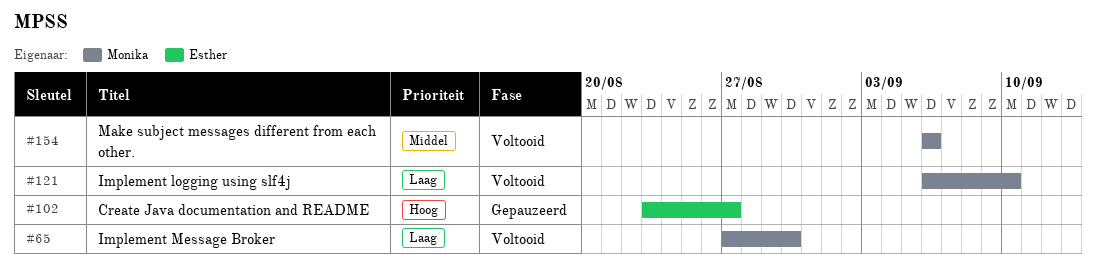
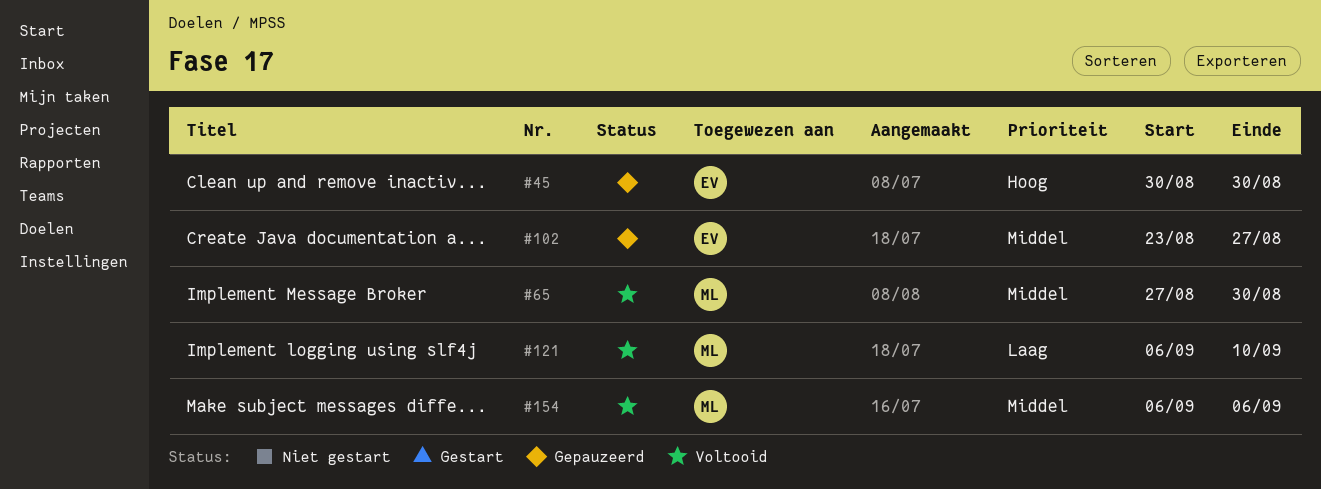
#45: none -> present
#65, priority: Laag -> Middel
#102, priority: Hoog -> Middel

